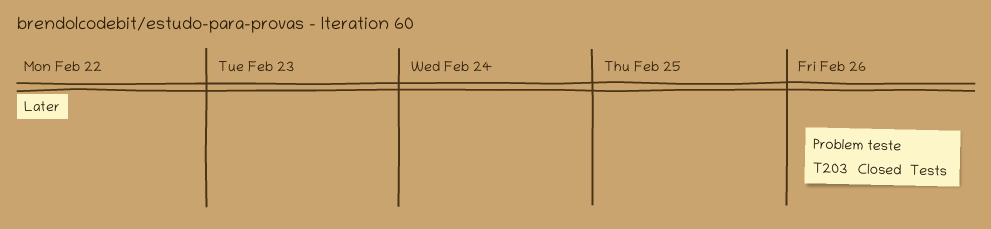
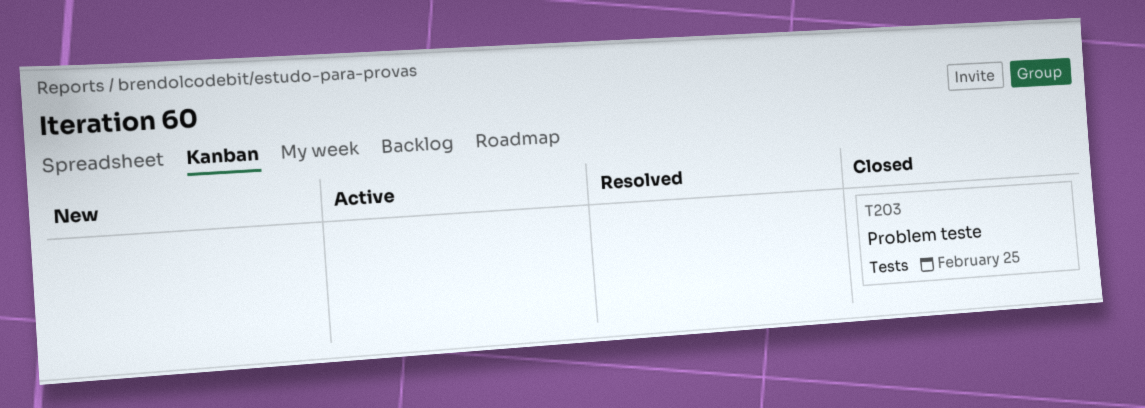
T203, due: Feb 26 -> Feb 25

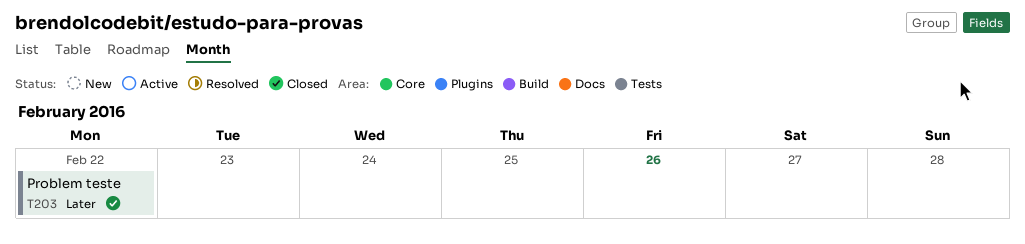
T203, due: Feb 25 -> Feb 22

